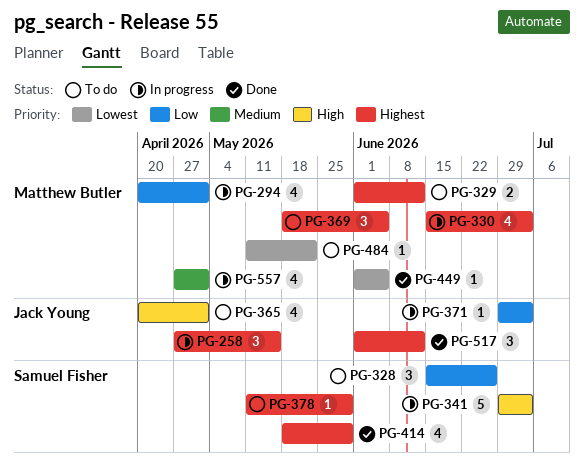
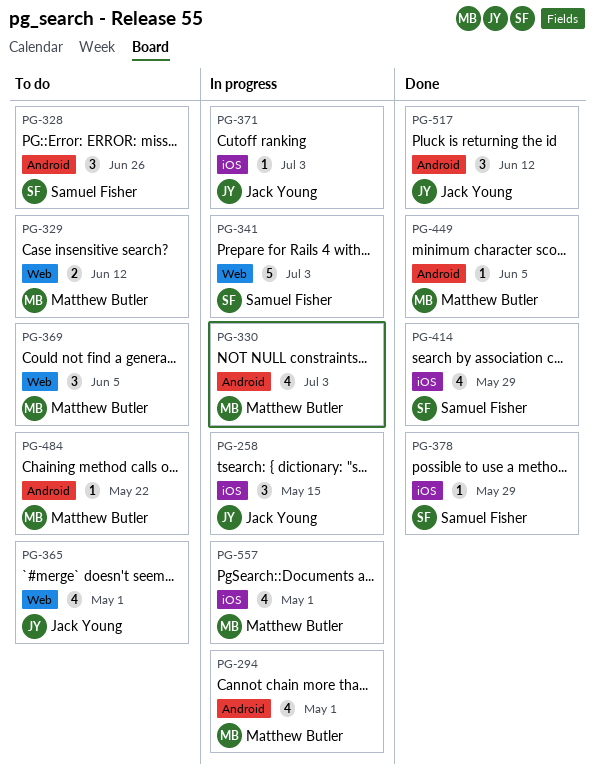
PG-378, status: To do -> Done

